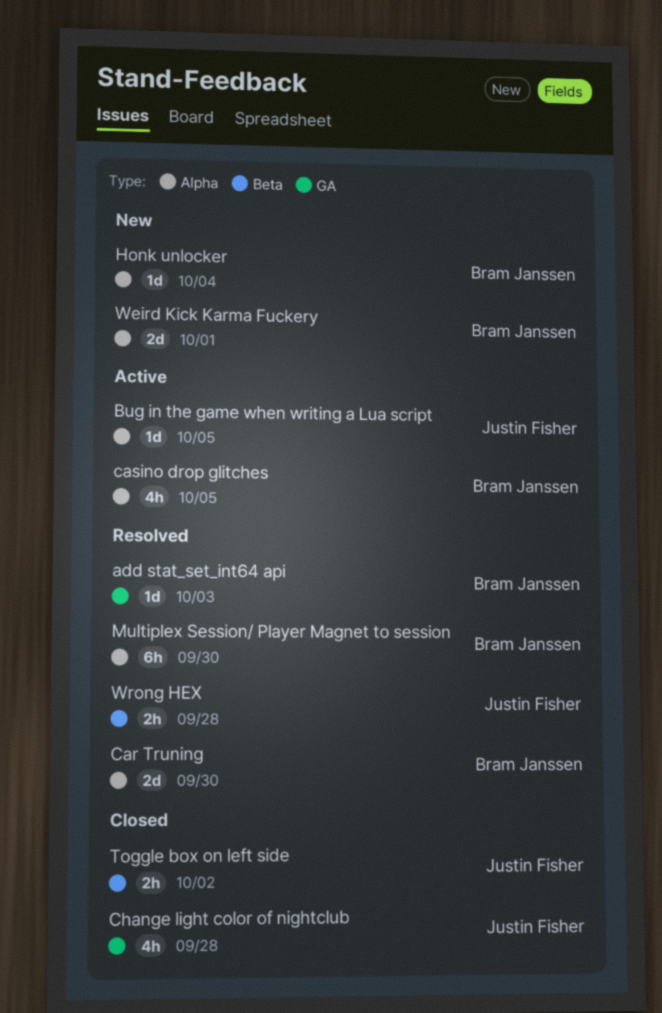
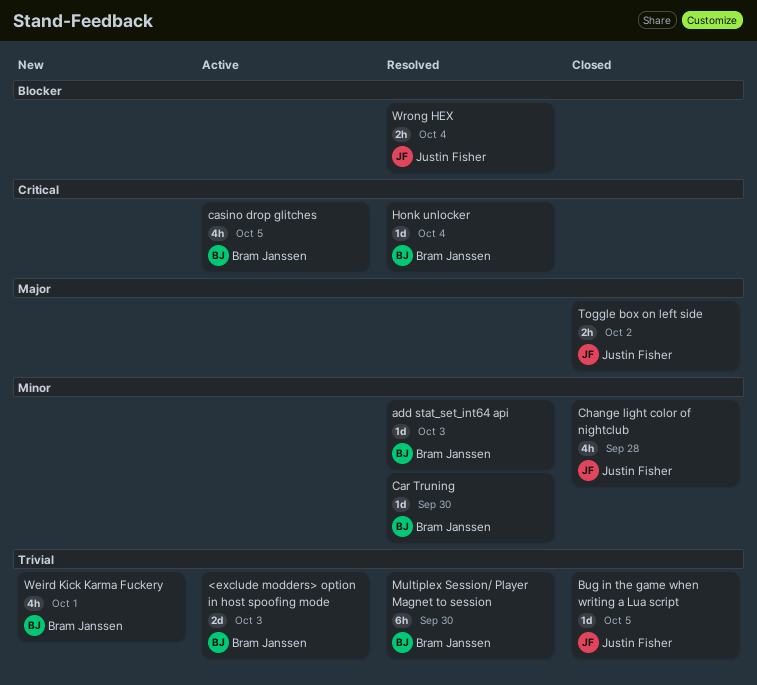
<exclude modders> option in host spoofing mode: none -> present
Bug in the game when writing a Lua script, status: Active -> Closed
Car Truning, estimate: 2d -> 1d
Honk unlocker, status: New -> Resolved
Weird Kick Karma Fuckery, estimate: 2d -> 4h
Wrong HEX, due: Sep 28 -> Oct 4

